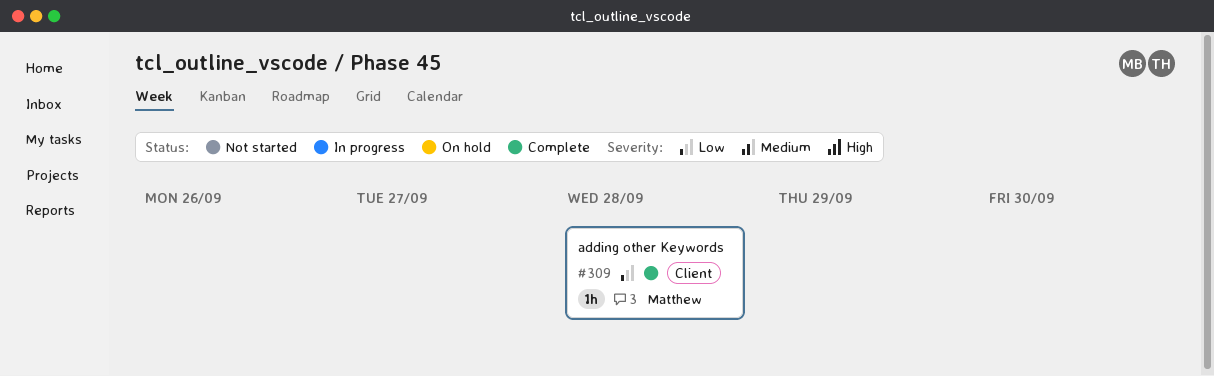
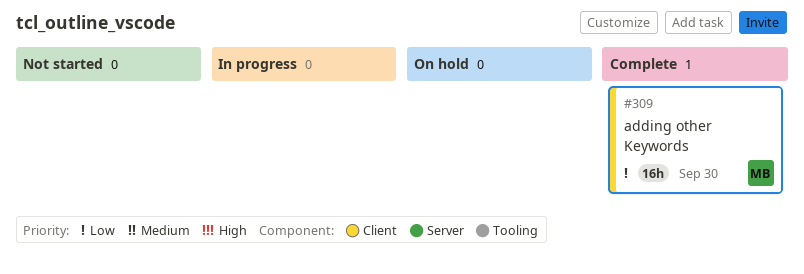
#309, estimate: 1h -> 16h
#309, due: Sep 28 -> Sep 30

